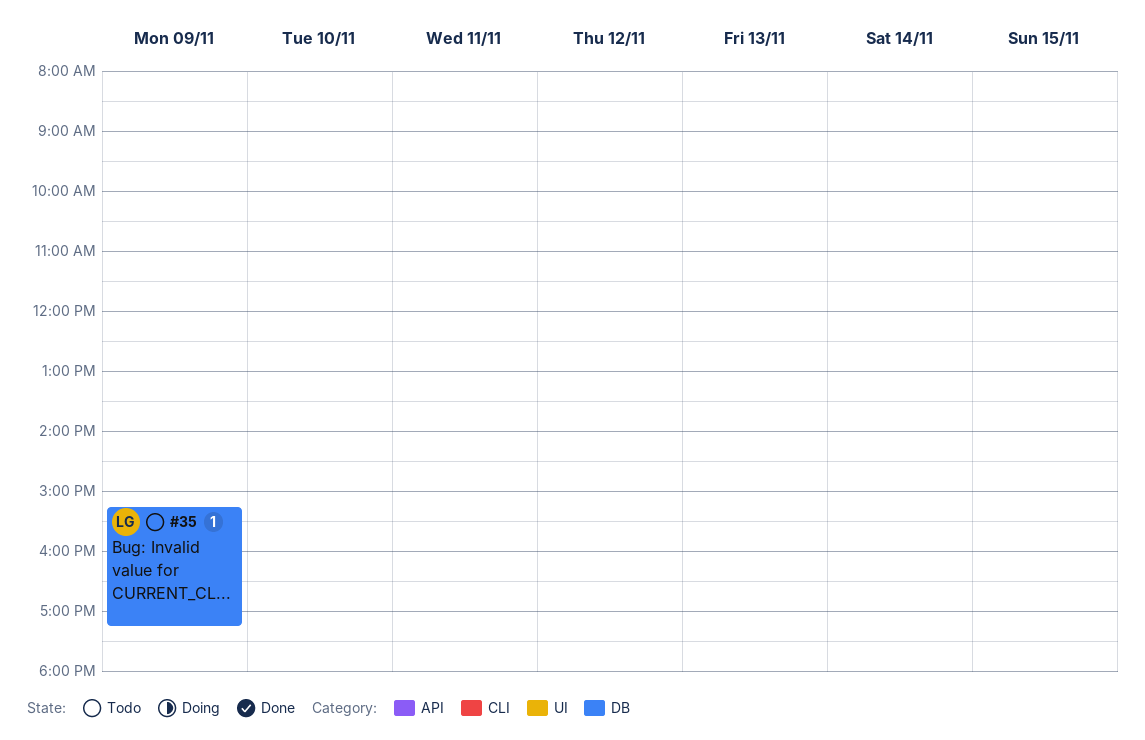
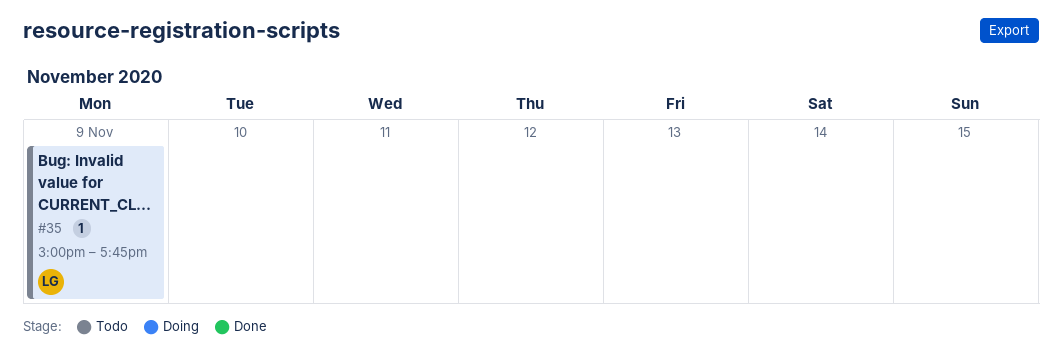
#35, begins: 15:15 -> 15:00
#35, ends: 17:15 -> 17:45

